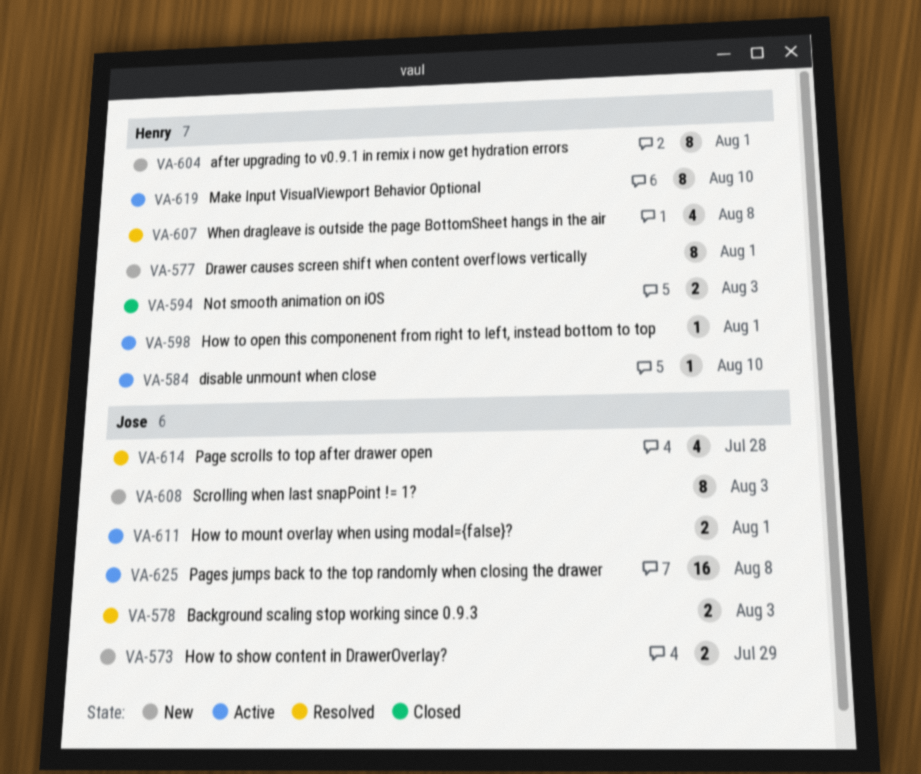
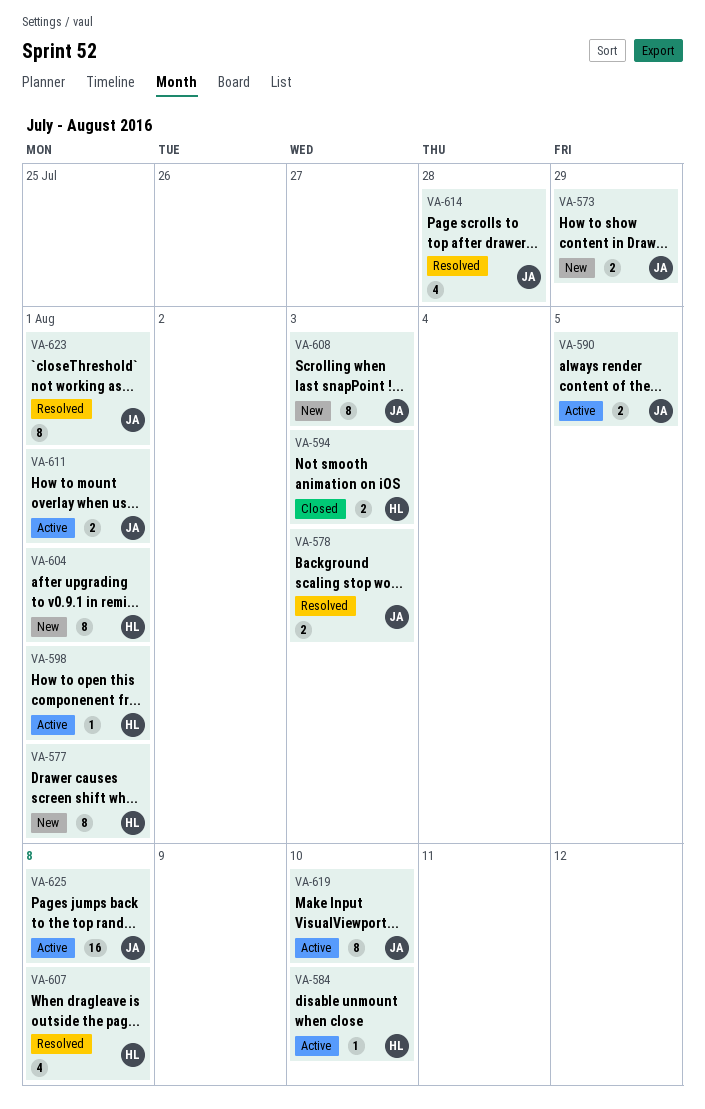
VA-590: none -> present
VA-619, owner: Henry -> Jose
VA-623: none -> present

